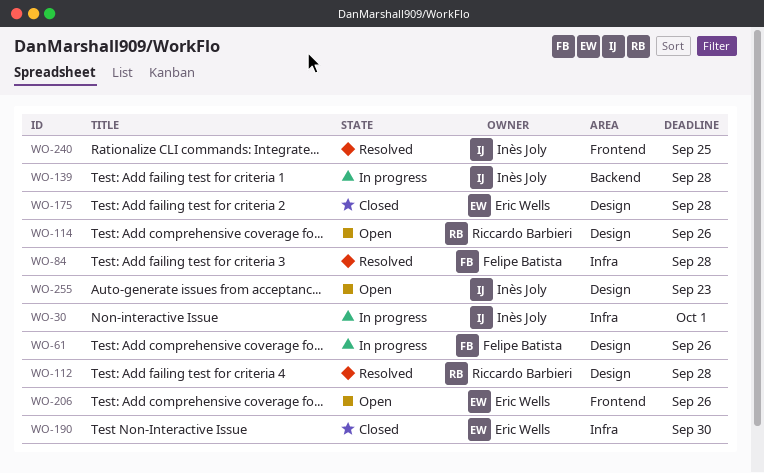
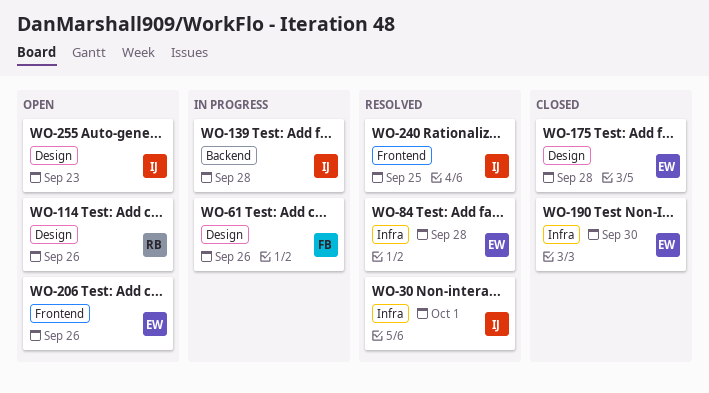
WO-30, status: In progress -> Resolved
WO-84, owner: Felipe Batista -> Eric Wells
WO-112: present -> none

